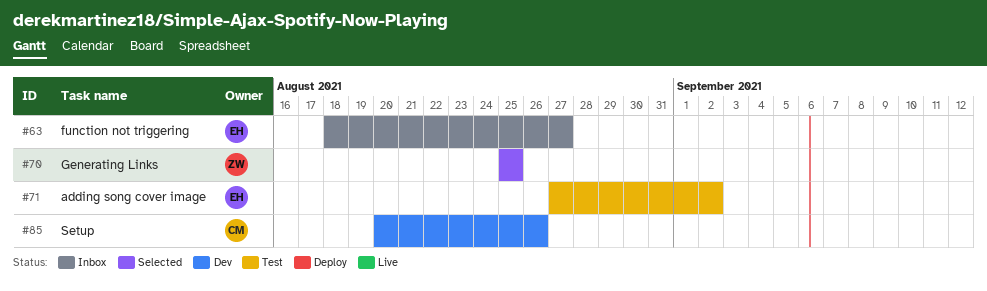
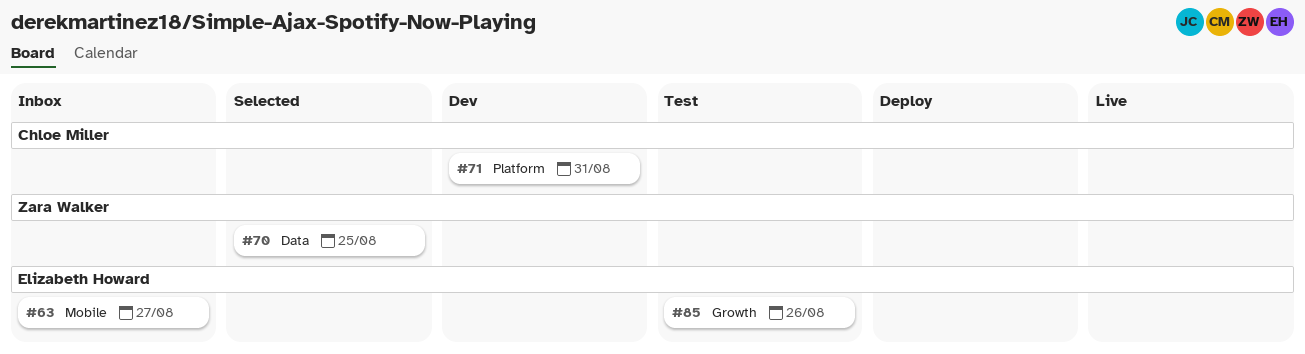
#71, status: Test -> Dev
#71, owner: Elizabeth Howard -> Chloe Miller
#71, due: Sep 2 -> Aug 31
#85, status: Dev -> Test
#85, owner: Chloe Miller -> Elizabeth Howard

